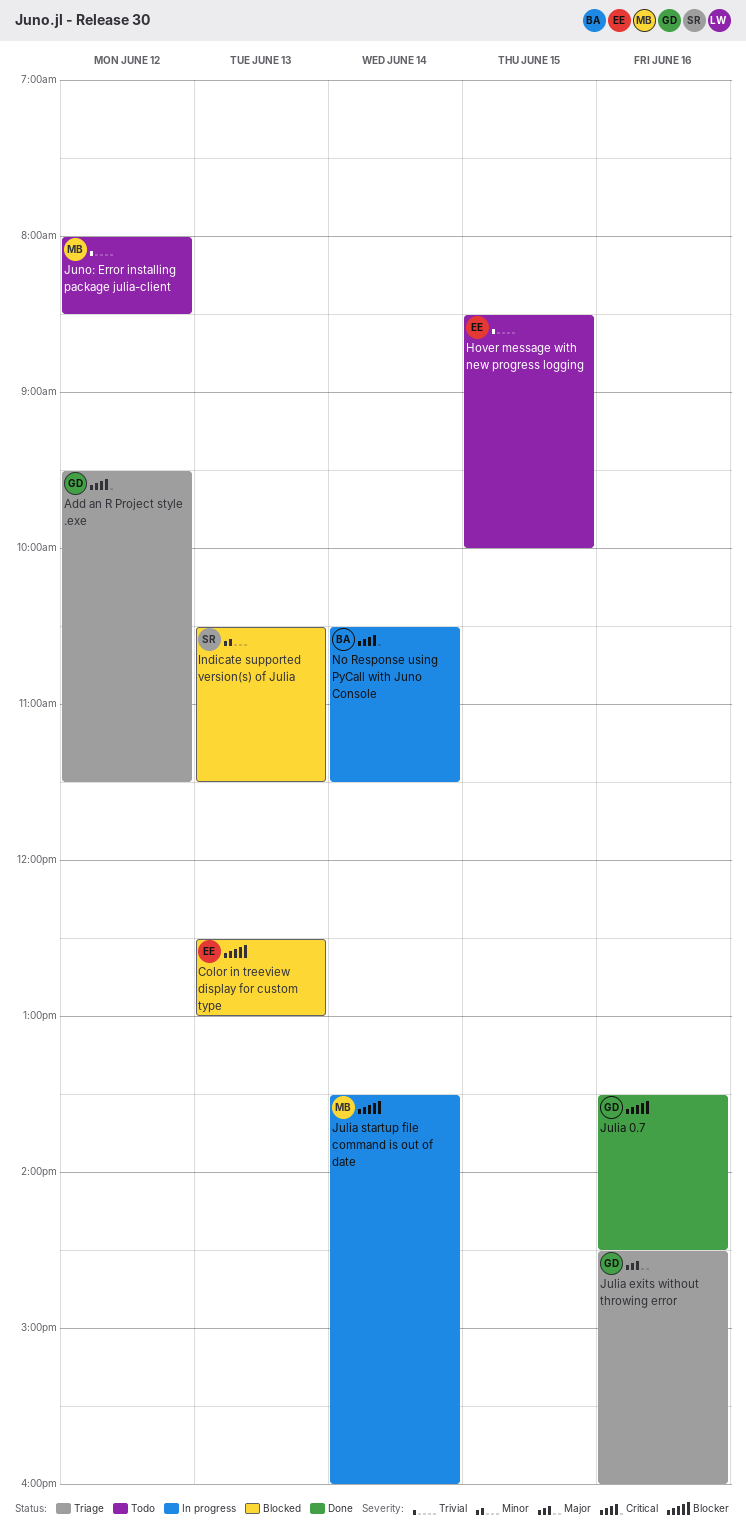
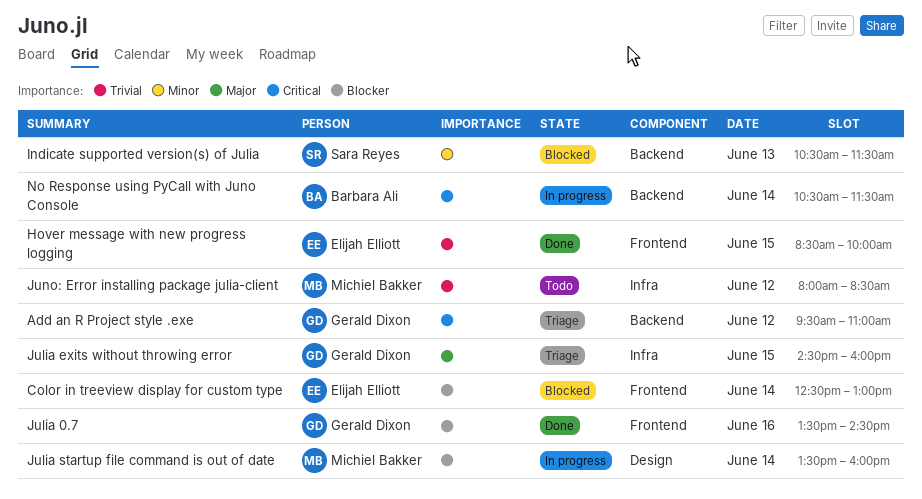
Add an R Project style .exe, ends: 11:30 -> 11:00
Color in treeview display for custom type, day: Jun 13 -> Jun 14
Hover message with new progress logging, status: Todo -> Done
Julia exits without throwing error, day: Jun 16 -> Jun 15

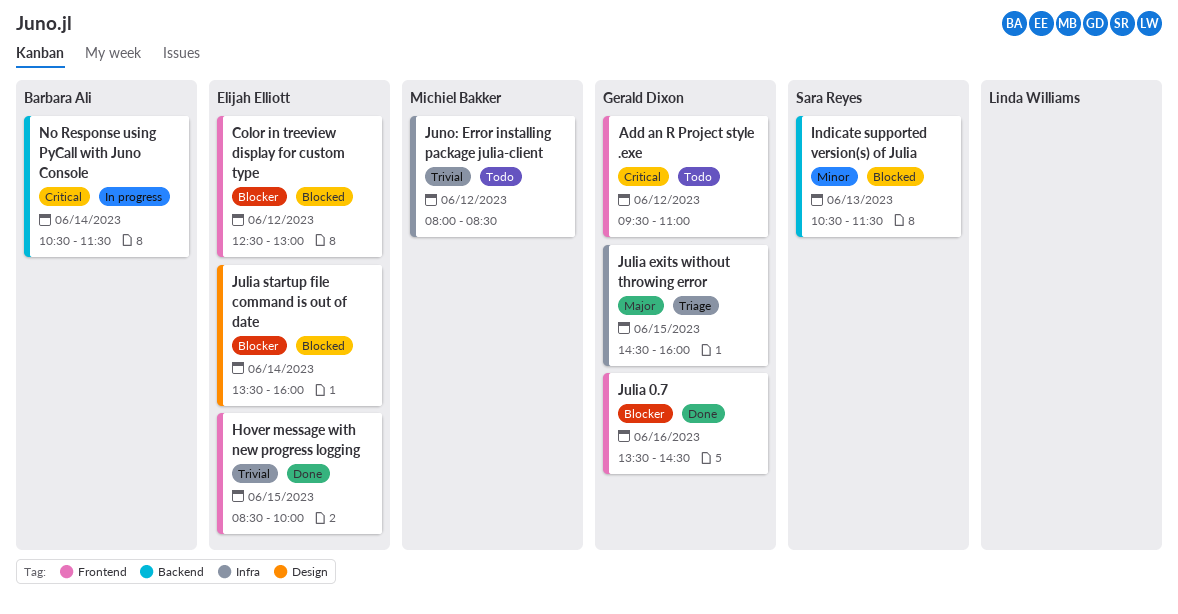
Add an R Project style .exe, status: Triage -> Todo
Add an R Project style .exe, label: Backend -> Frontend
Color in treeview display for custom type, day: Jun 14 -> Jun 12
Julia startup file command is out of date, status: In progress -> Blocked
Julia startup file command is out of date, owner: Michiel Bakker -> Elijah Elliott

